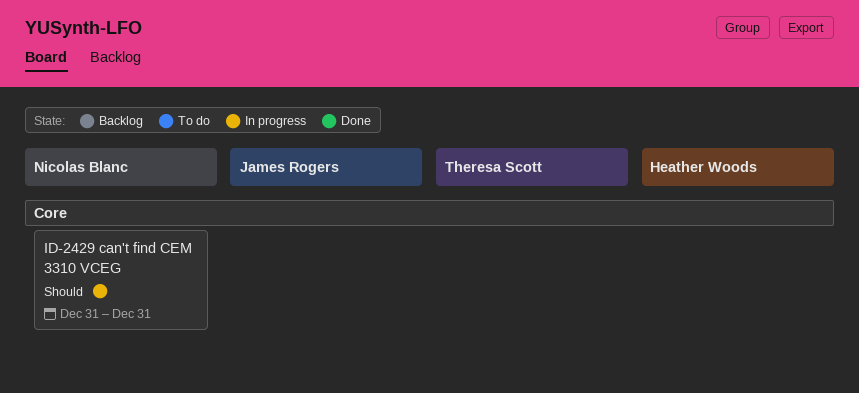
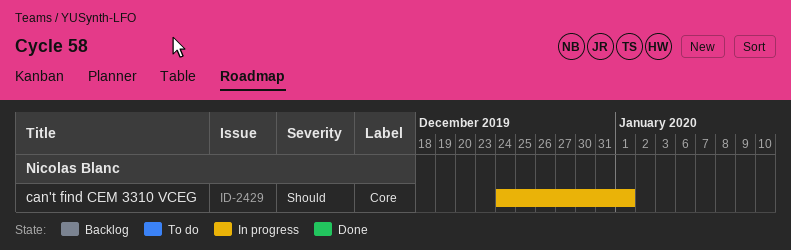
ID-2429, start: Dec 31 -> Dec 24
ID-2429, due: Dec 31 -> Jan 1

